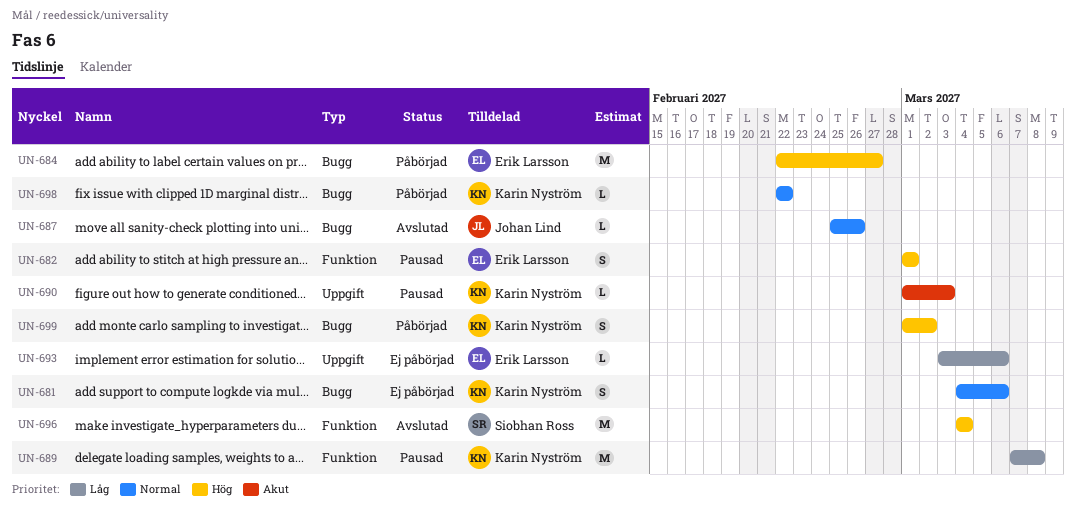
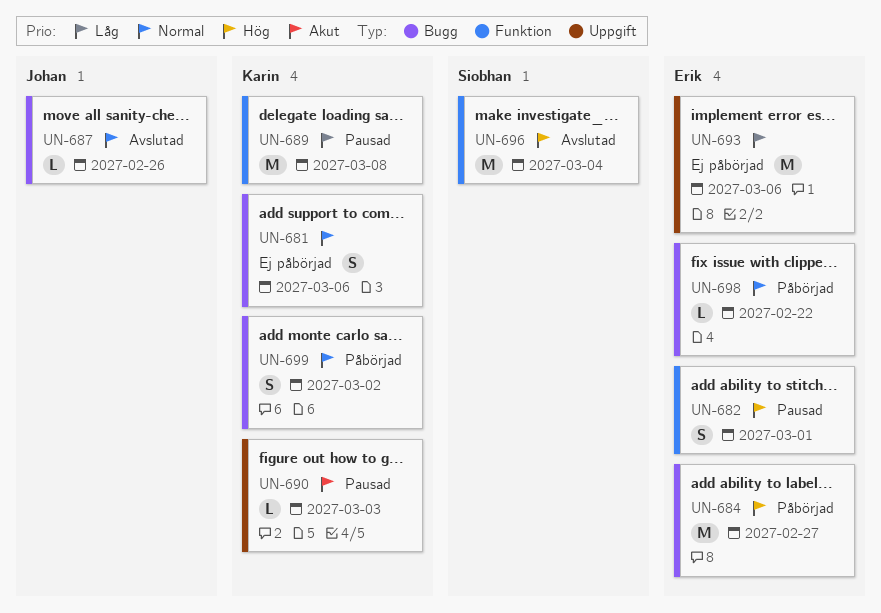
UN-693, estimate: L -> M
UN-698, owner: Karin Nyström -> Erik Larsson
UN-699, priority: Hög -> Normal

